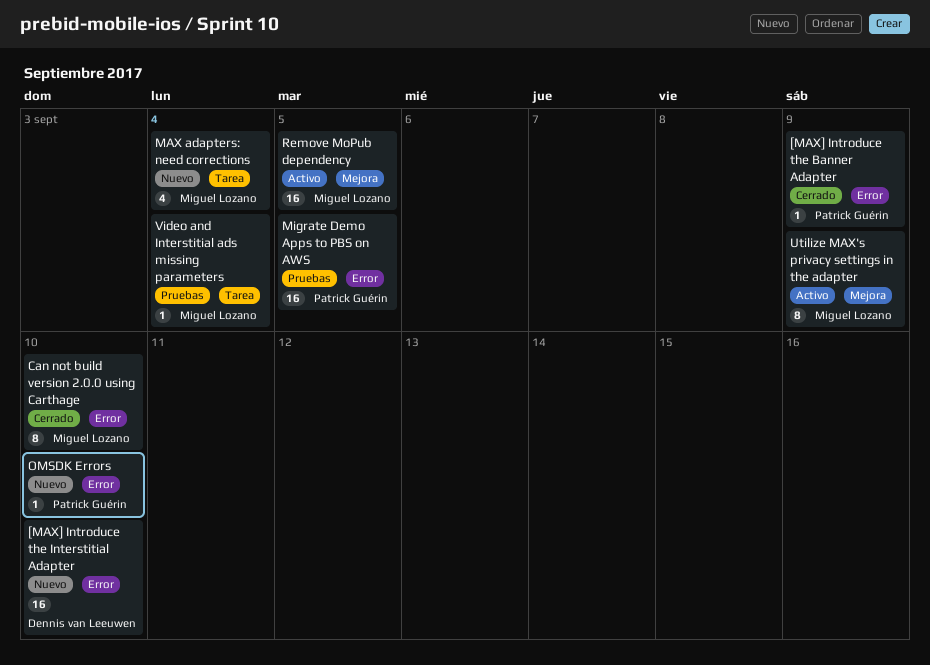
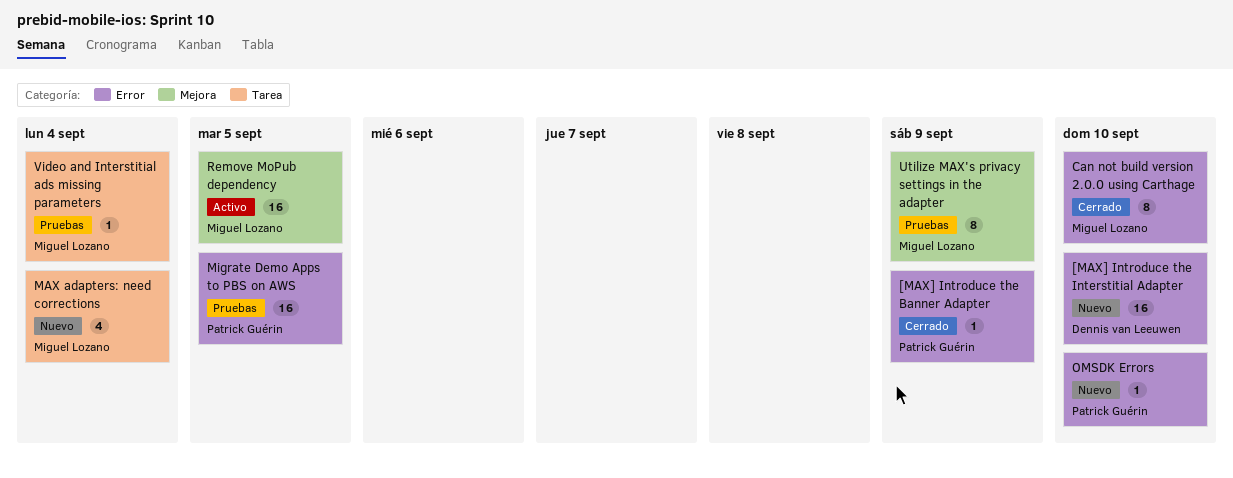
Utilize MAX's privacy settings in the adapter, status: Activo -> Pruebas

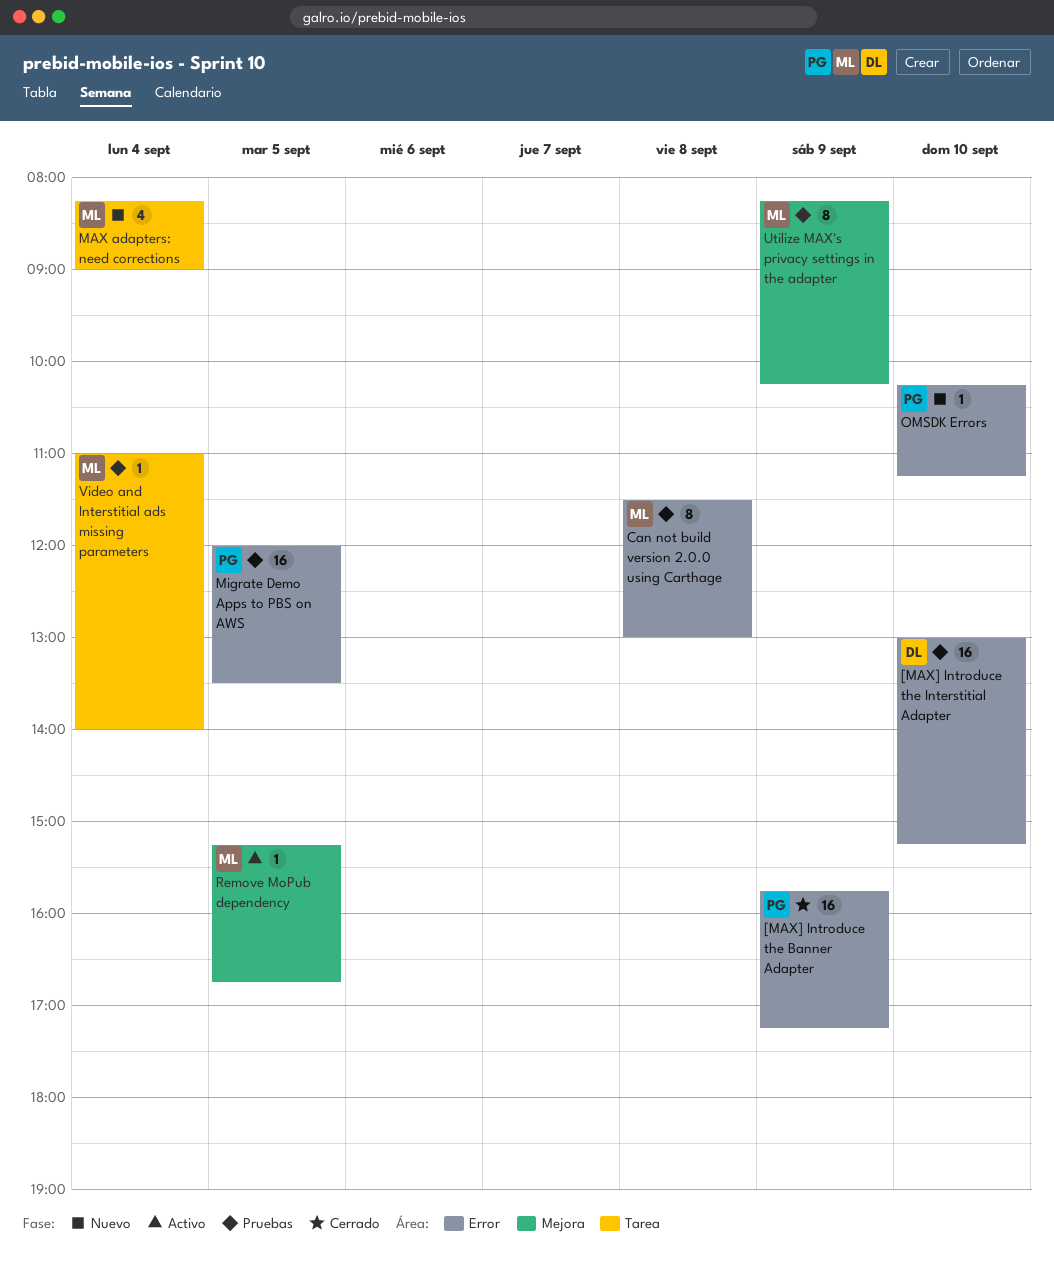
[MAX] Introduce the Banner Adapter, estimate: 1 -> 16
[MAX] Introduce the Interstitial Adapter, status: Nuevo -> Pruebas
Can not build version 2.0.0 using Carthage, status: Cerrado -> Pruebas
Can not build version 2.0.0 using Carthage, day: Sep 10 -> Sep 8
Remove MoPub dependency, estimate: 16 -> 1

